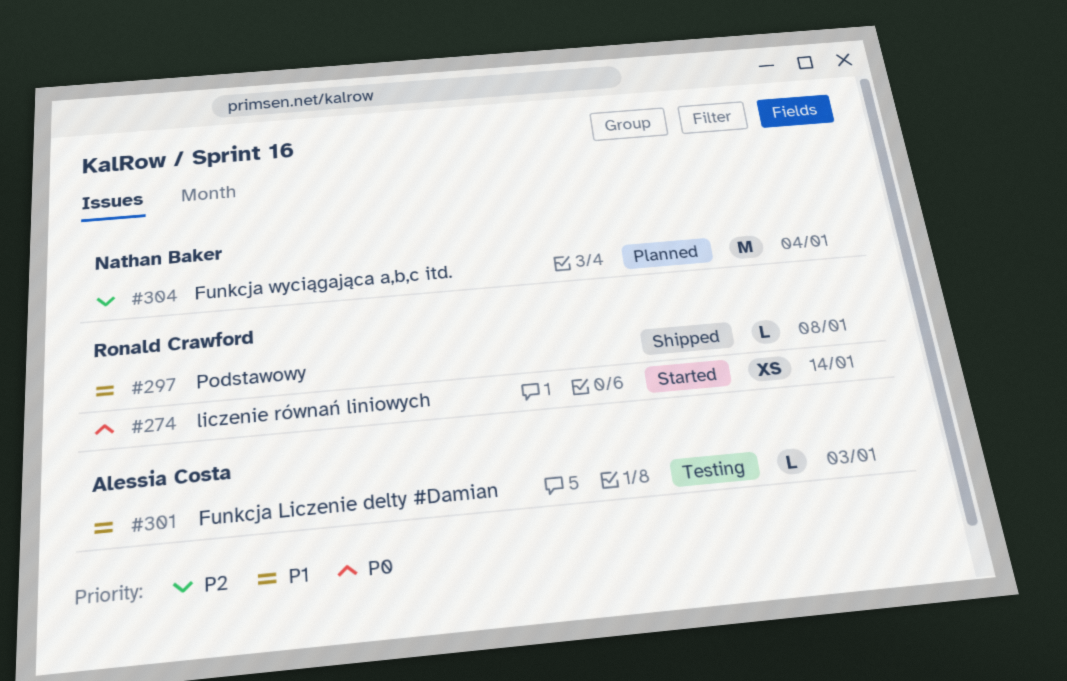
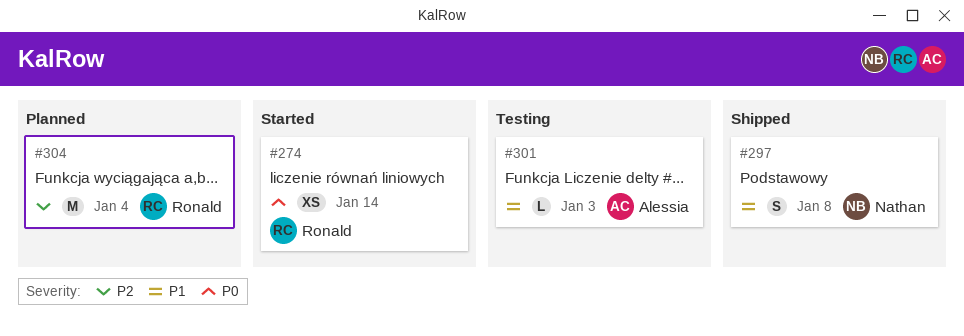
#297, owner: Ronald Crawford -> Nathan Baker
#297, estimate: L -> S
#304, owner: Nathan Baker -> Ronald Crawford

